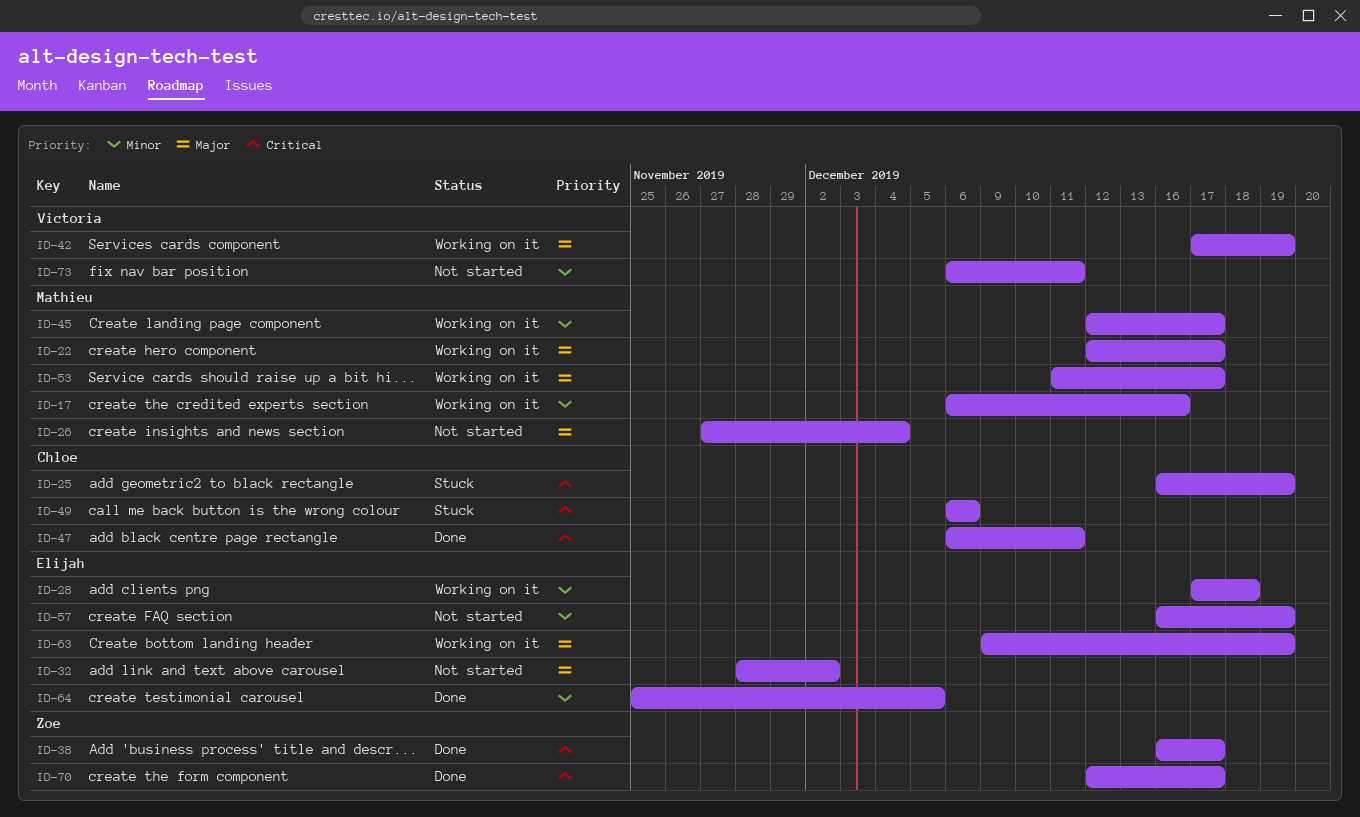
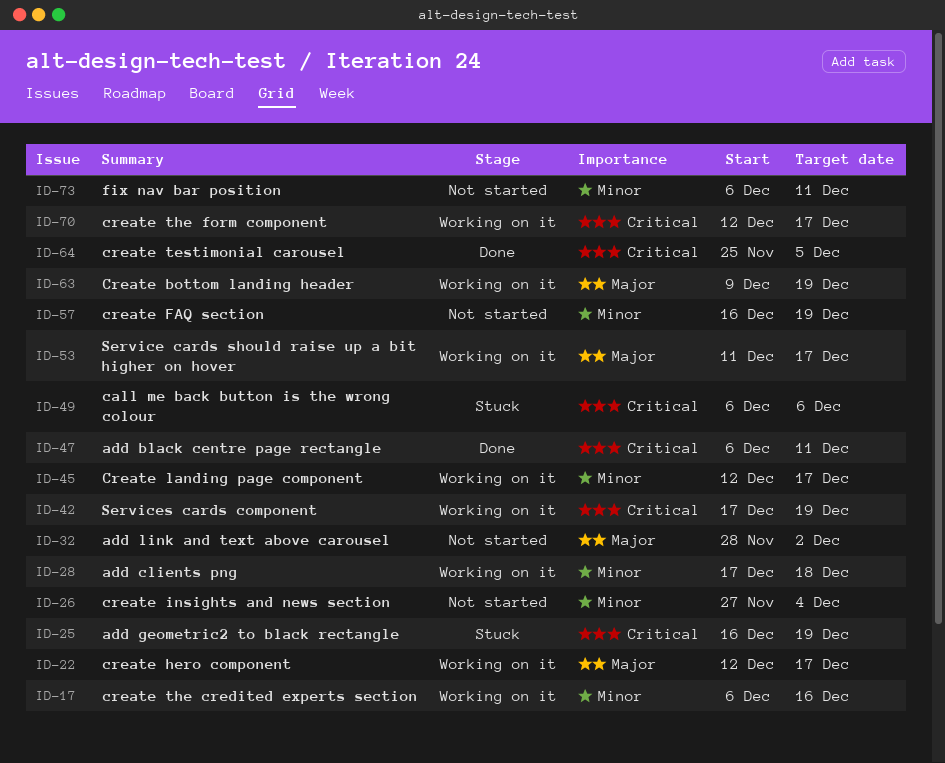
ID-26, priority: Major -> Minor
ID-38: present -> none
ID-42, priority: Major -> Critical
ID-64, priority: Minor -> Critical
ID-70, status: Done -> Working on it

